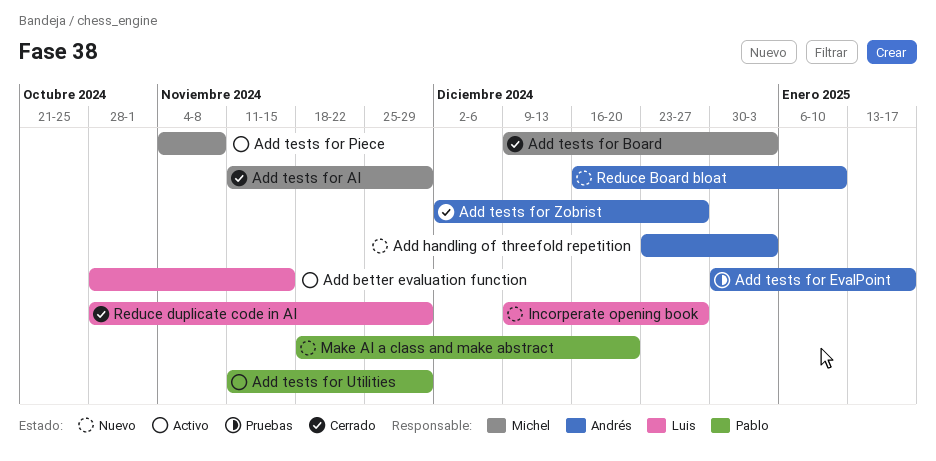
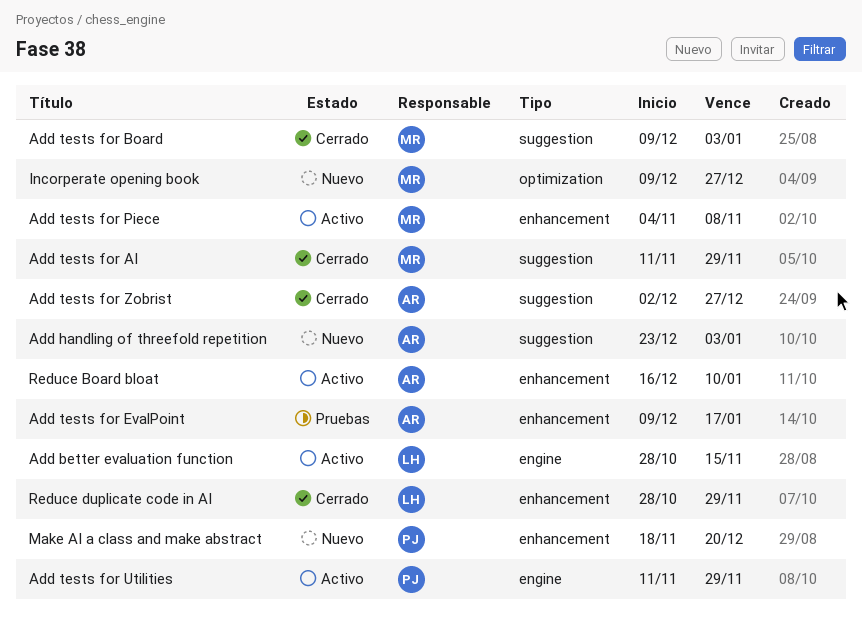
Add tests for EvalPoint, start: Dec 30 -> Dec 9
Incorperate opening book, owner: Luis -> Michel
Reduce Board bloat, status: Nuevo -> Activo

